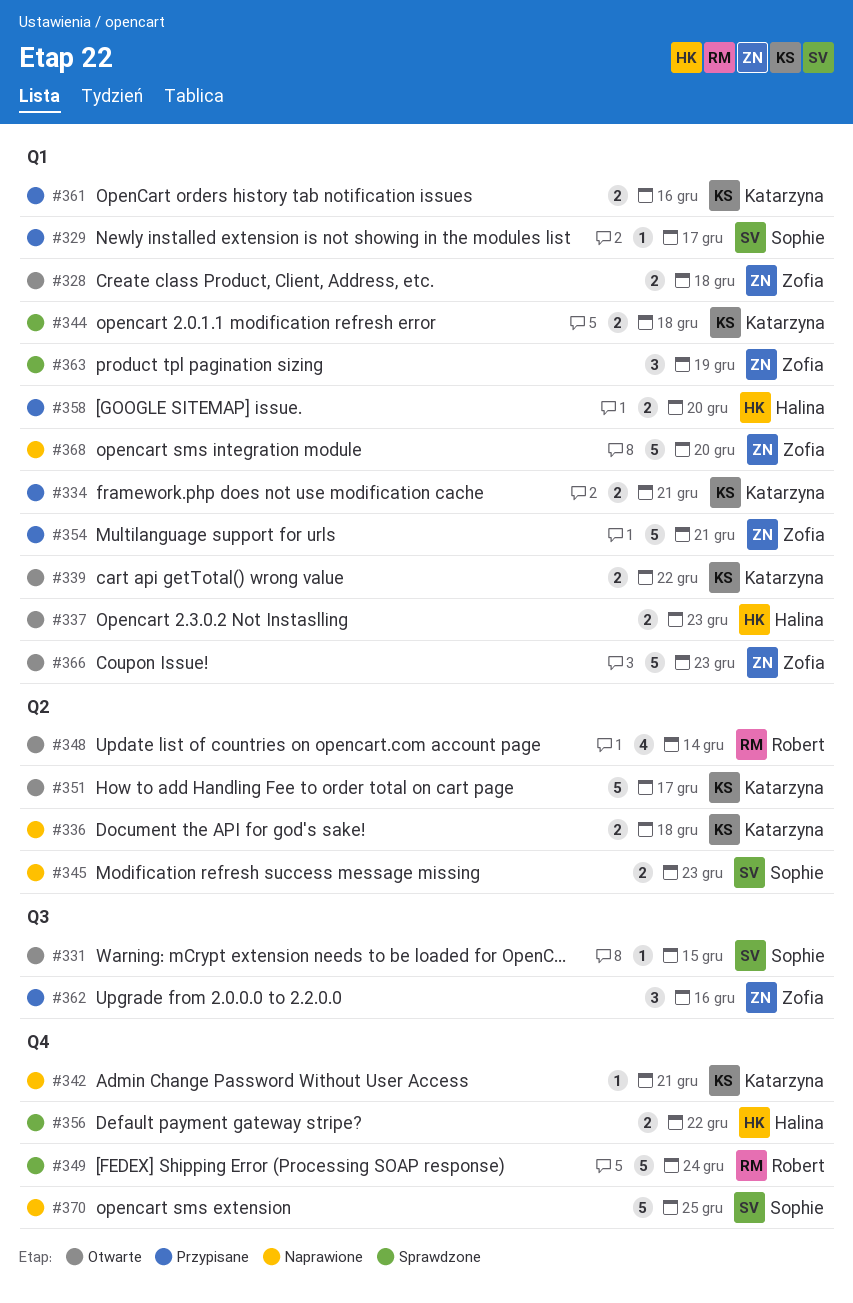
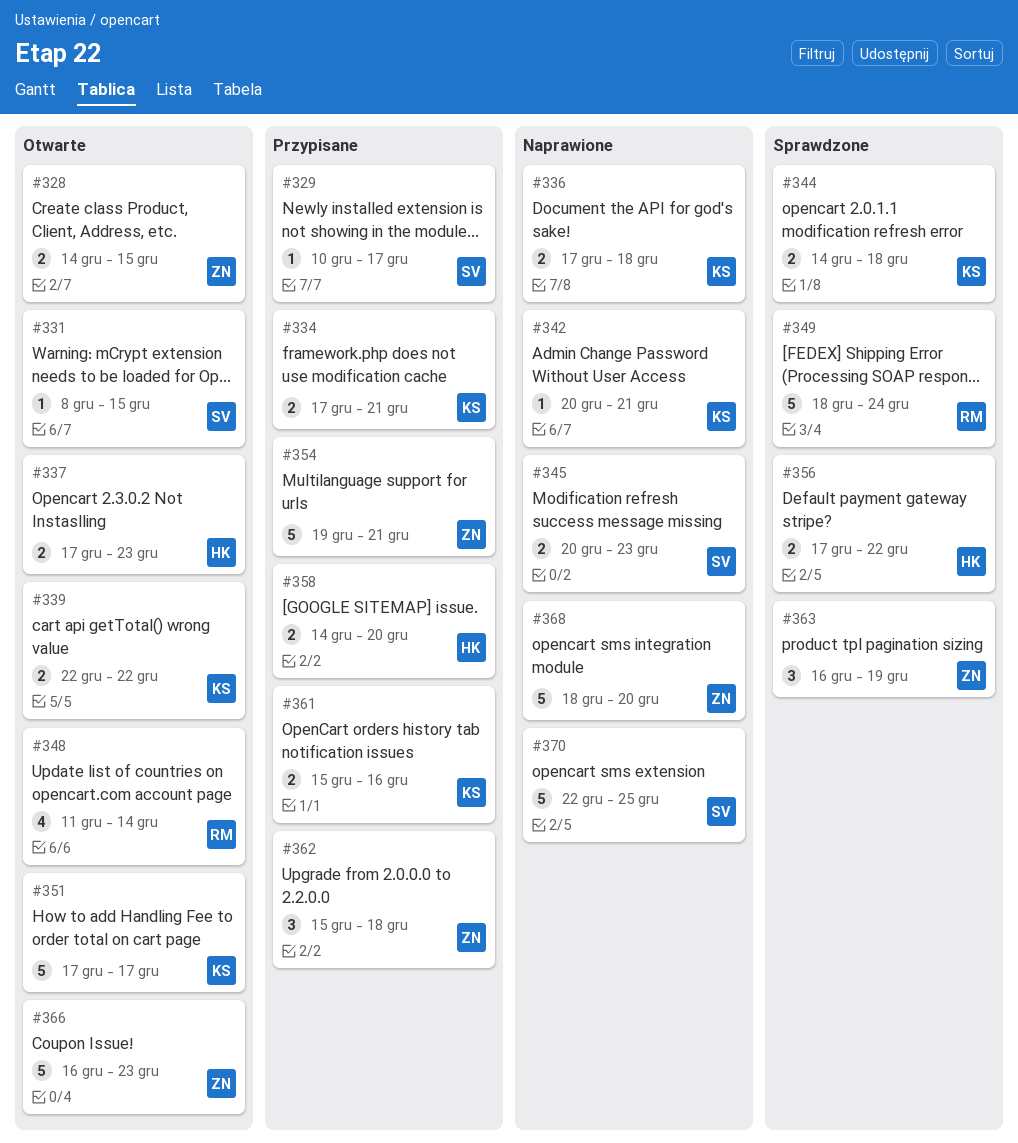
#328, due: Dec 18 -> Dec 15
#362, due: Dec 16 -> Dec 18

